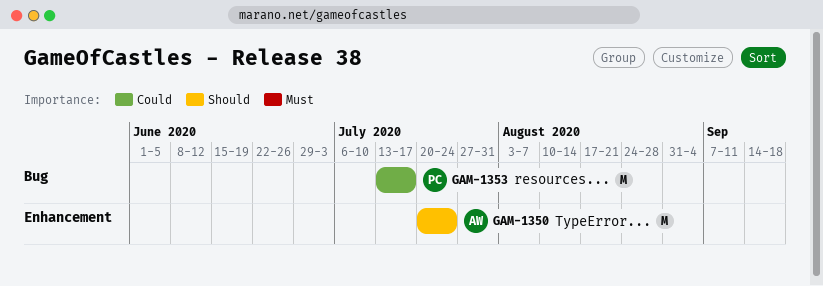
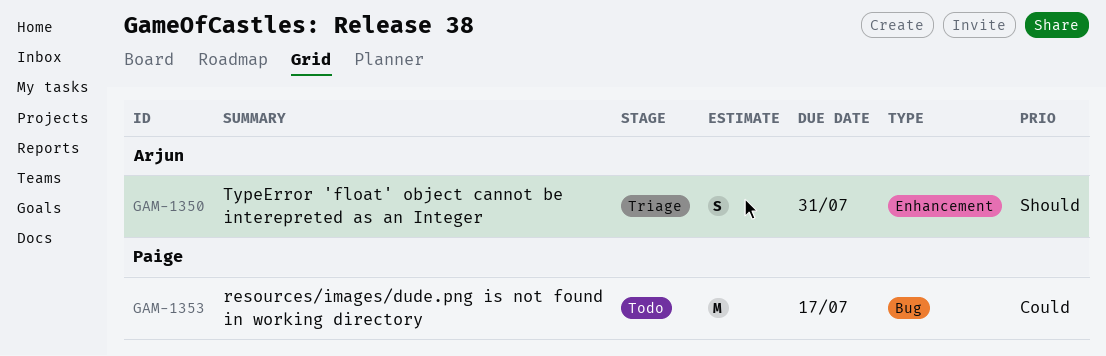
GAM-1350, estimate: M -> S
GAM-1350, due: Jul 24 -> Jul 31

